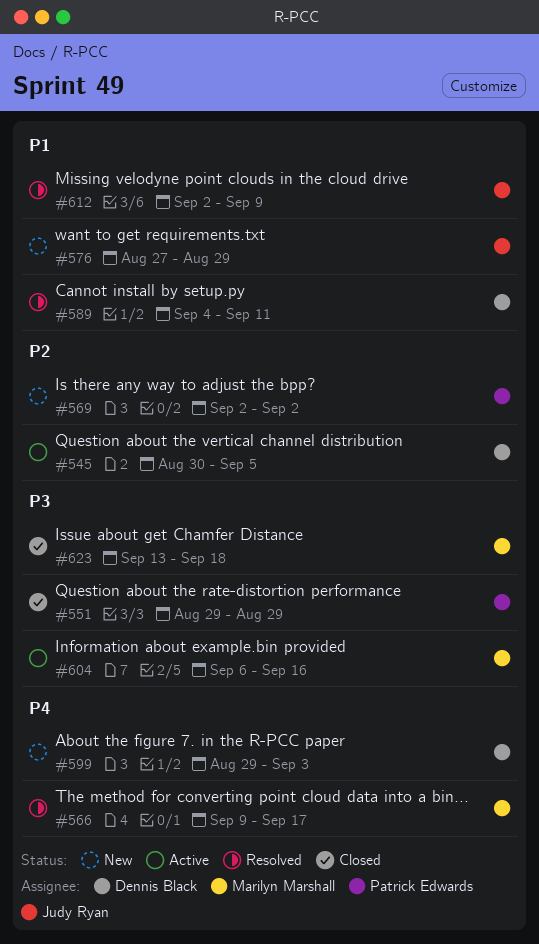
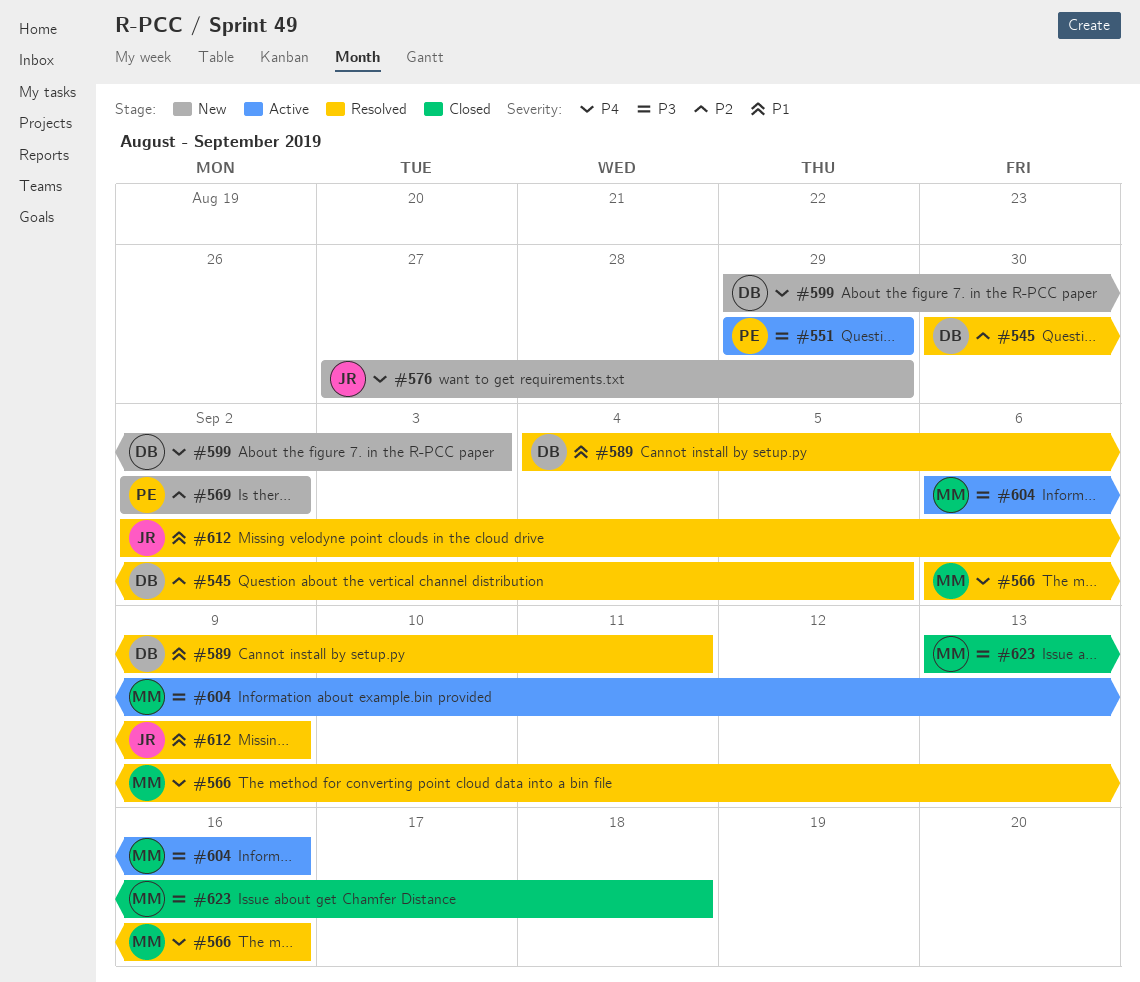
#545, status: Active -> Resolved
#551, status: Closed -> Active
#566, start: Sep 9 -> Sep 6
#566, due: Sep 17 -> Sep 16
#576, priority: P1 -> P4

